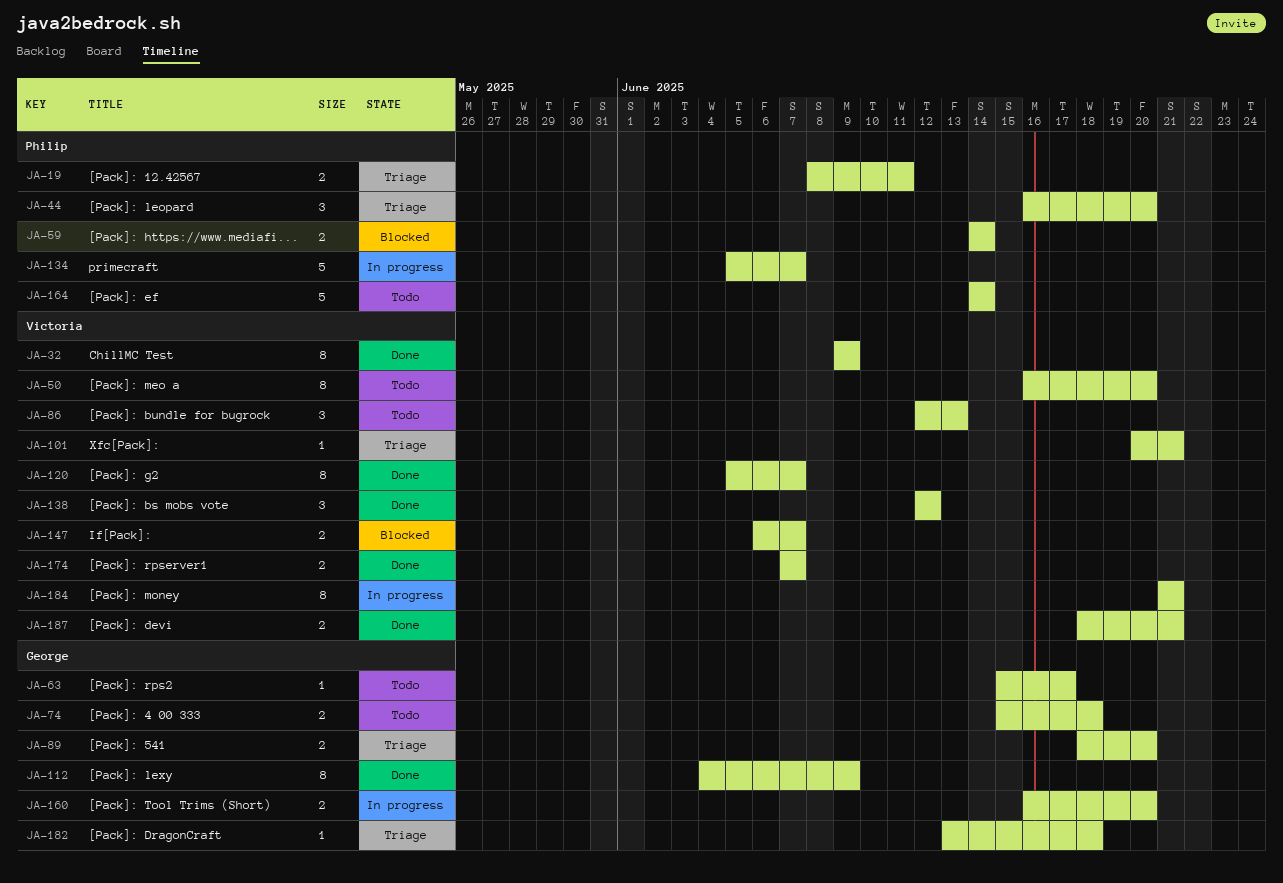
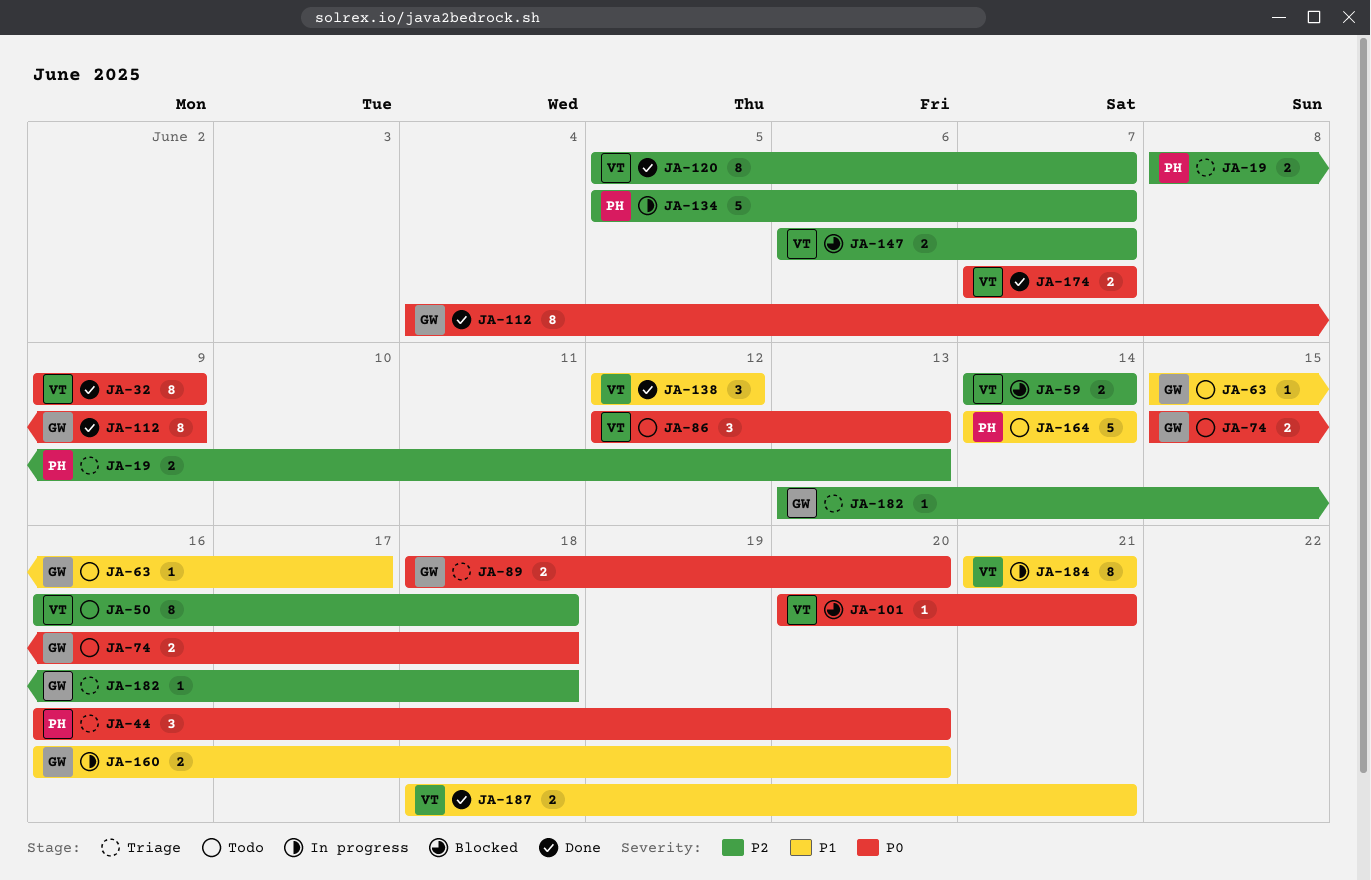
JA-19, due: Jun 11 -> Jun 13
JA-50, due: Jun 20 -> Jun 18
JA-59, owner: Philip -> Victoria
JA-101, status: Triage -> Blocked

